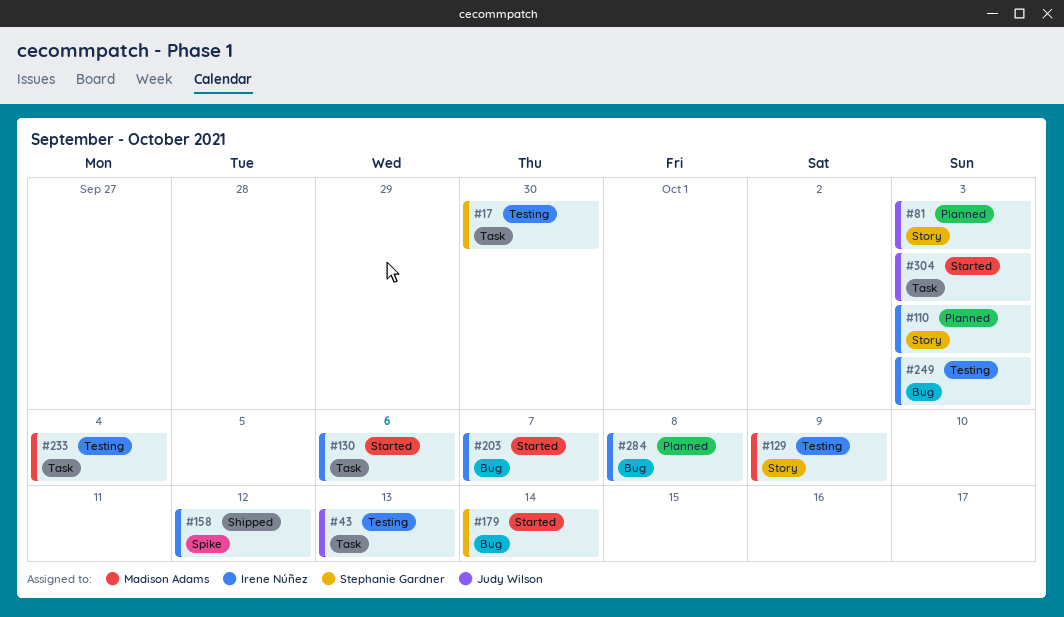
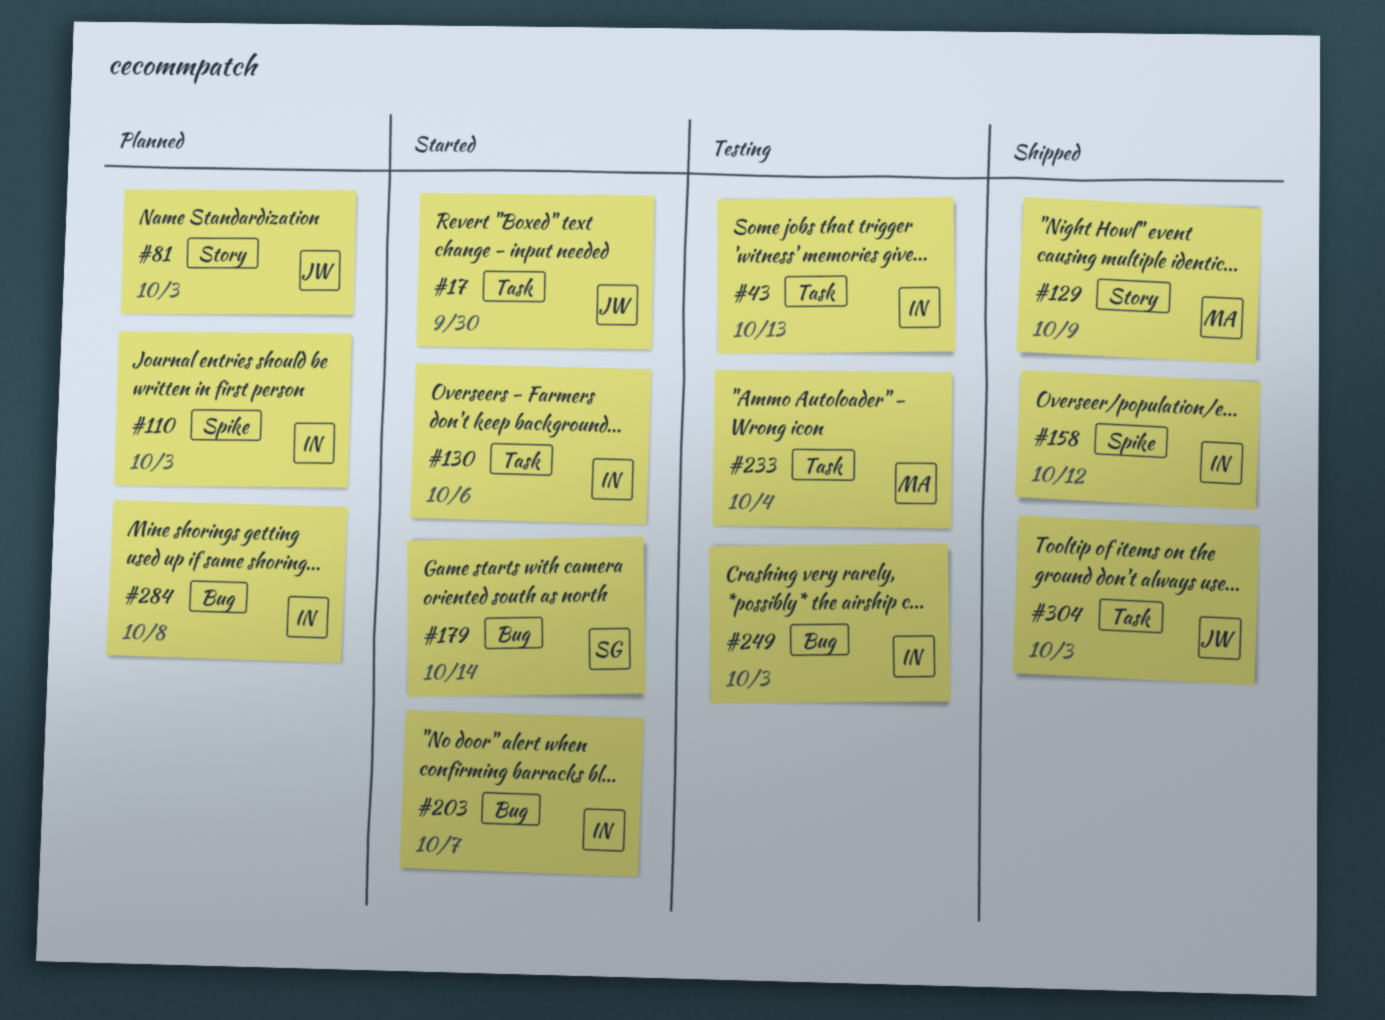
#17, status: Testing -> Started
#17, owner: Stephanie Gardner -> Judy Wilson
#43, owner: Judy Wilson -> Irene Núñez
#110, label: Story -> Spike
#129, status: Testing -> Shipped
#304, status: Started -> Shipped

